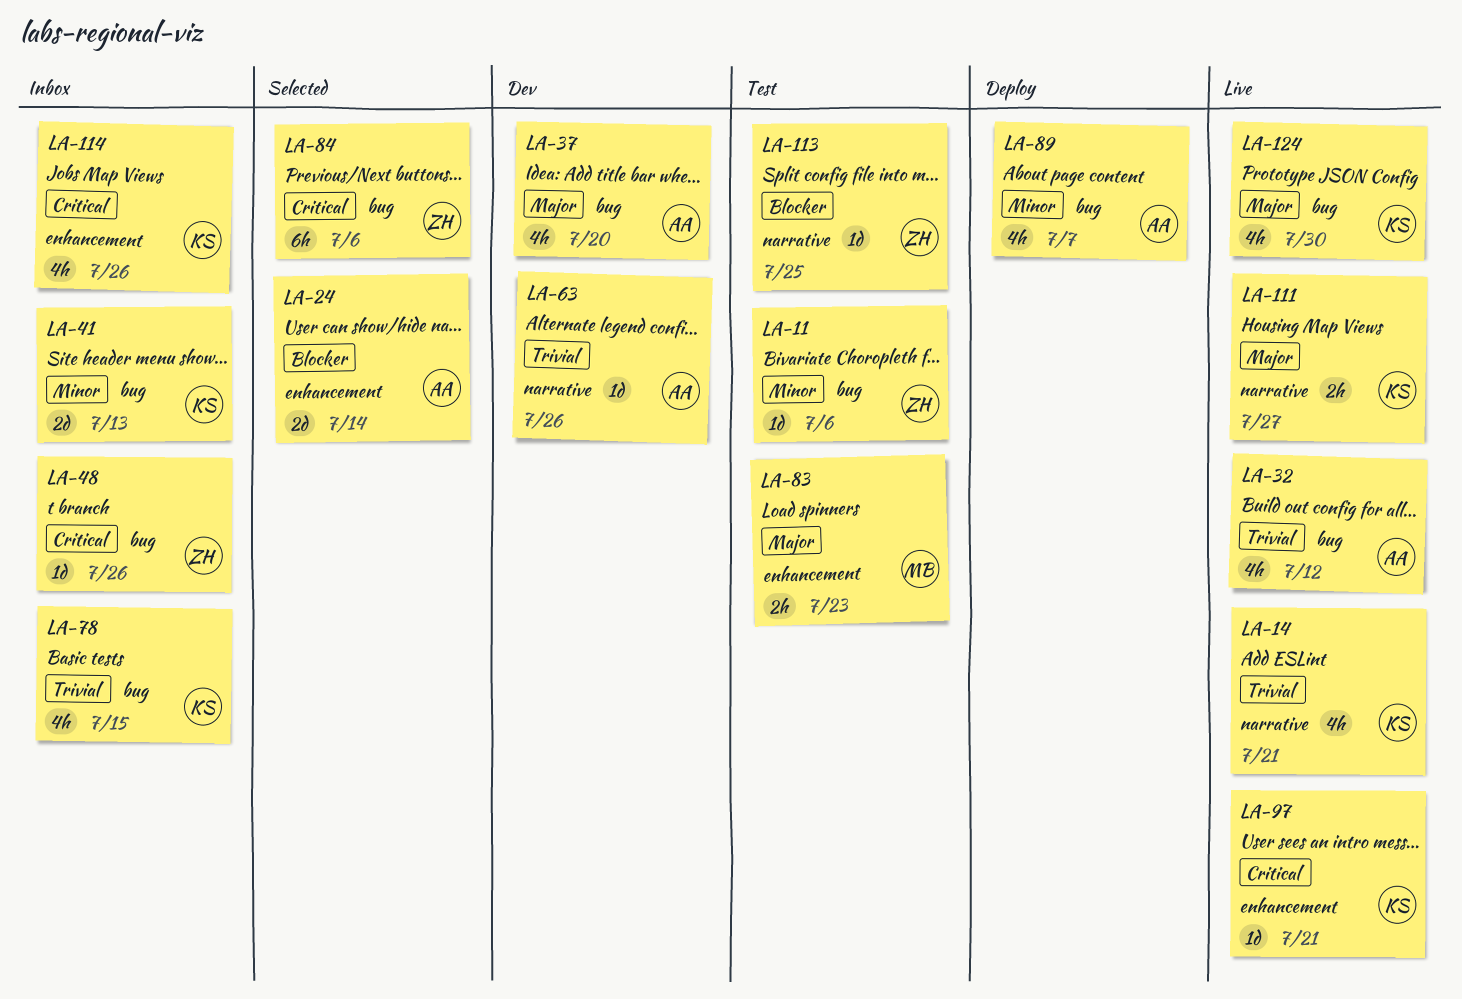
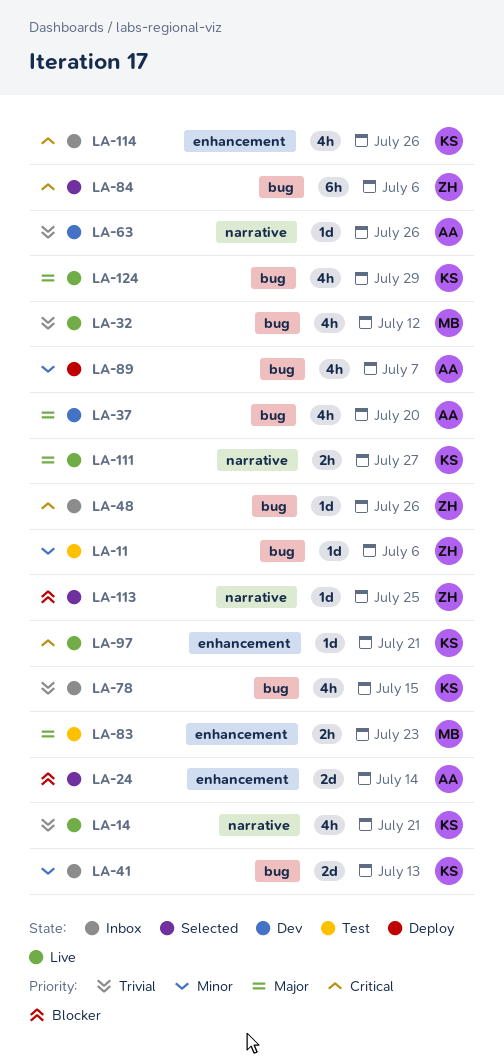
LA-32, owner: AA -> MB
LA-113, status: Test -> Selected
LA-124, due: Jul 30 -> Jul 29

